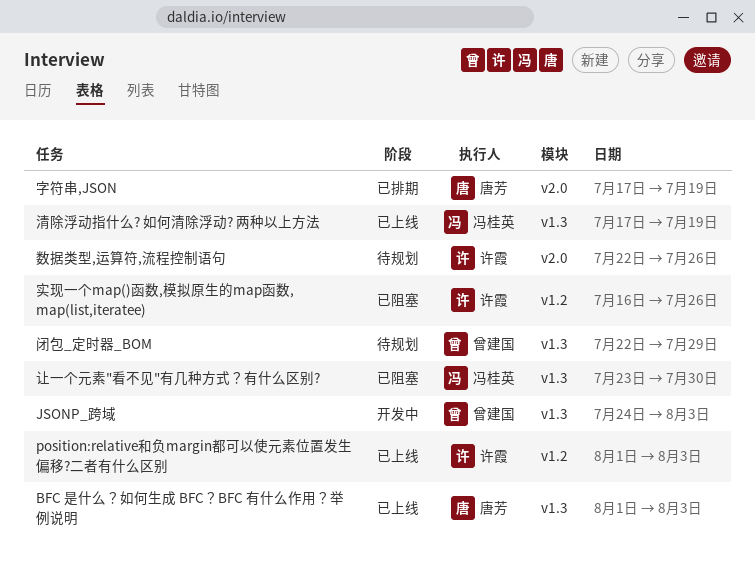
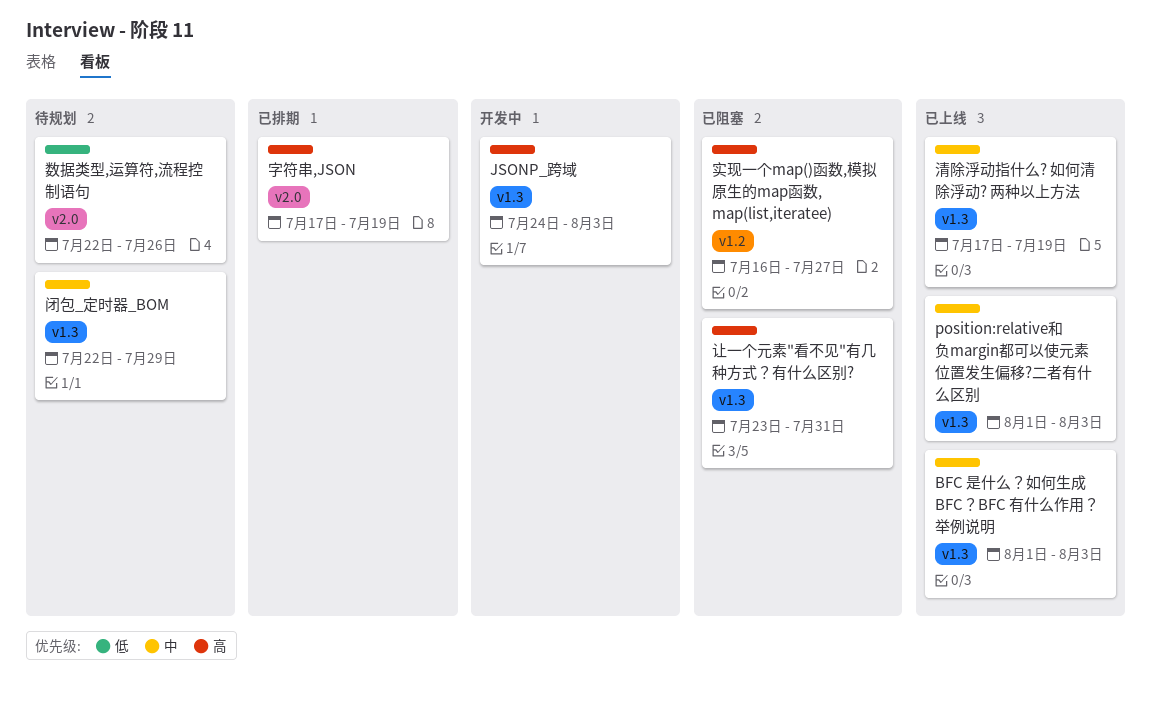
position:relative和负margin都可以使元素位置发生偏移?二者有什么区别, label: v1.2 -> v1.3
实现一个map()函数,模拟原生的map函数, map(list,iteratee), due: Jul 26 -> Jul 27
让一个元素"看不见"有几种方式？有什么区别?, due: Jul 30 -> Jul 31

